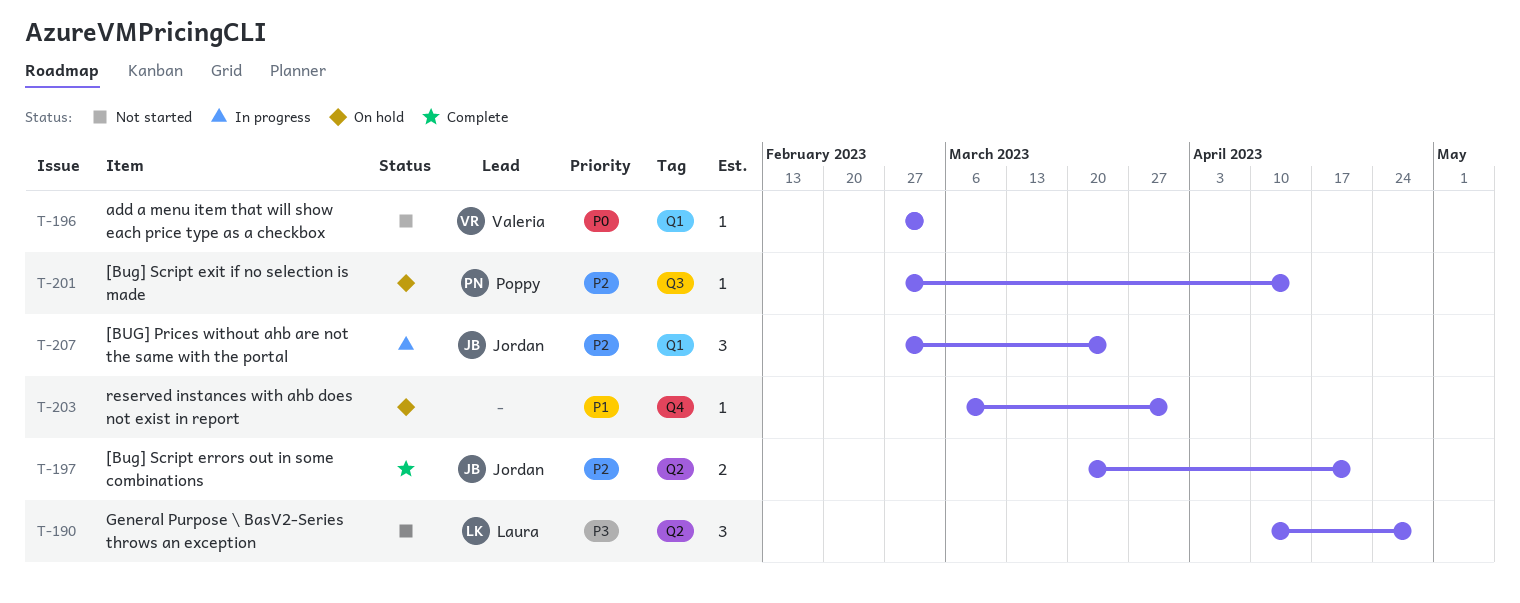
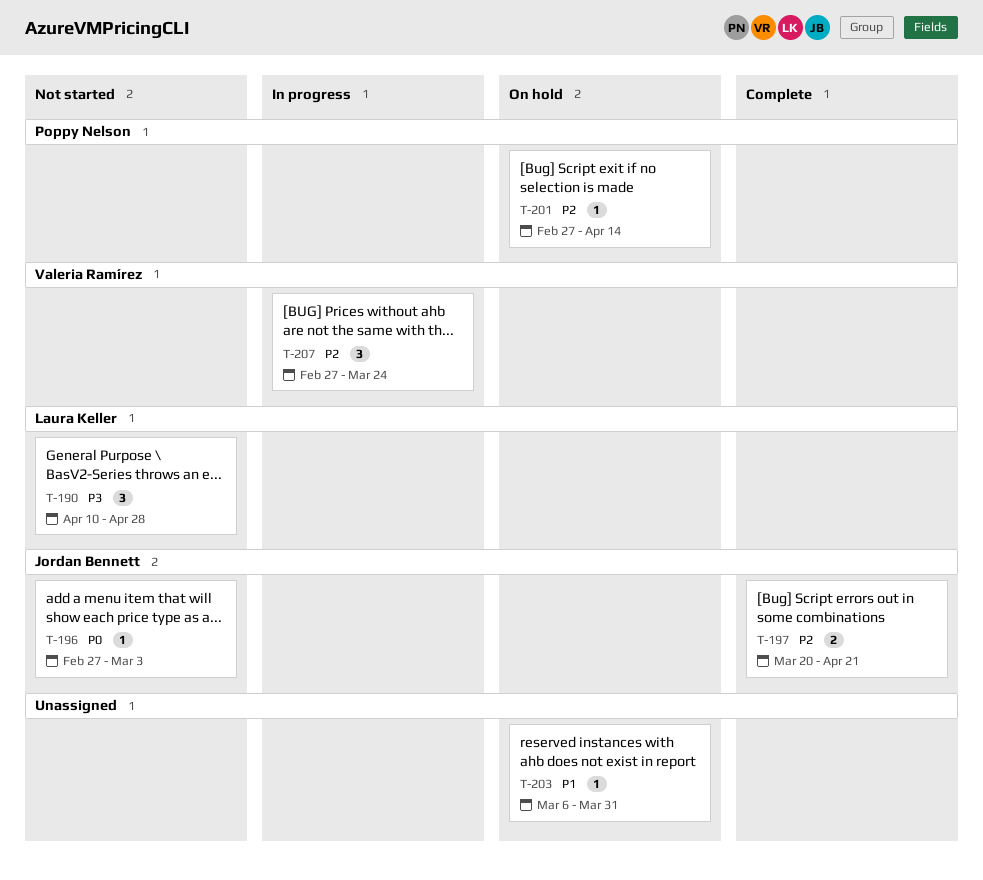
T-196, owner: Valeria Ramírez -> Jordan Bennett
T-207, owner: Jordan Bennett -> Valeria Ramírez

